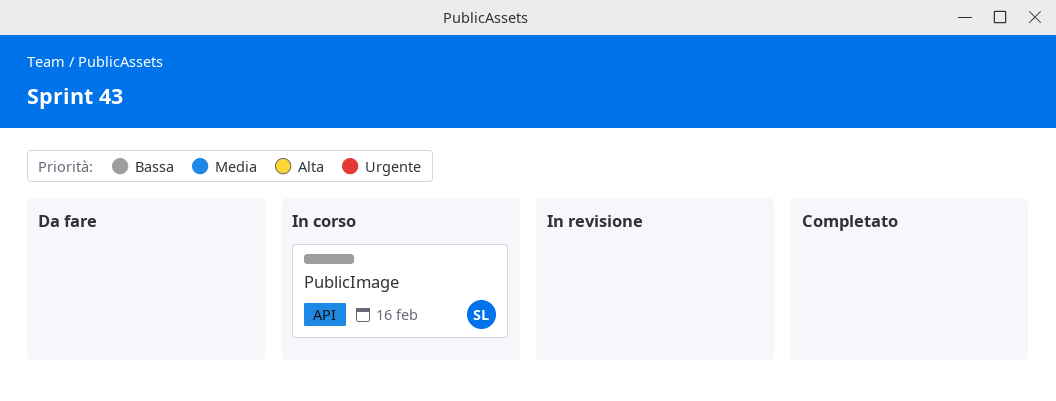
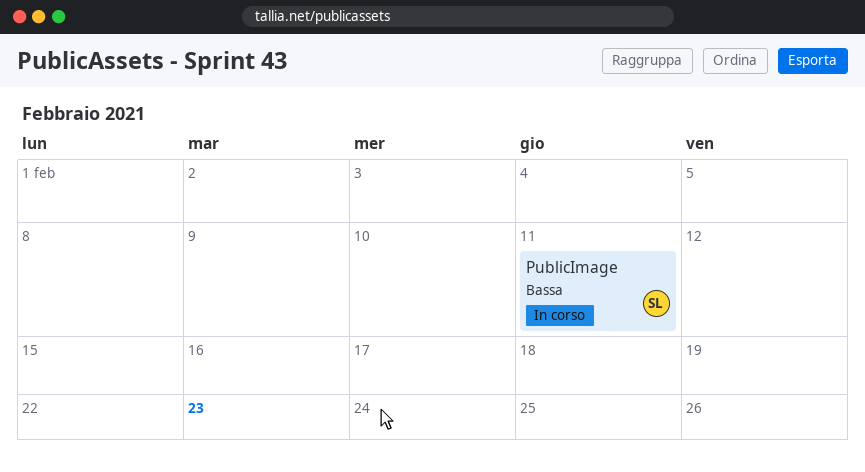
PublicImage, due: Feb 16 -> Feb 11

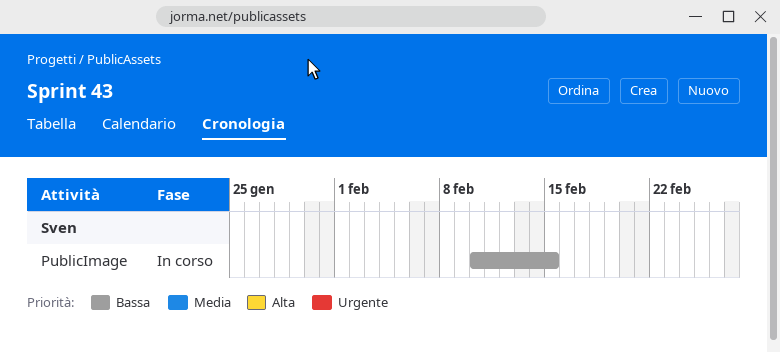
PublicImage, due: Feb 11 -> Feb 15

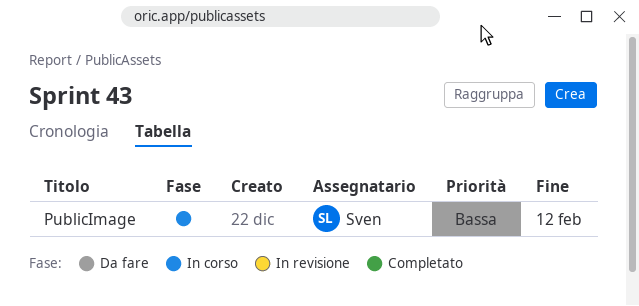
PublicImage, due: Feb 15 -> Feb 12

